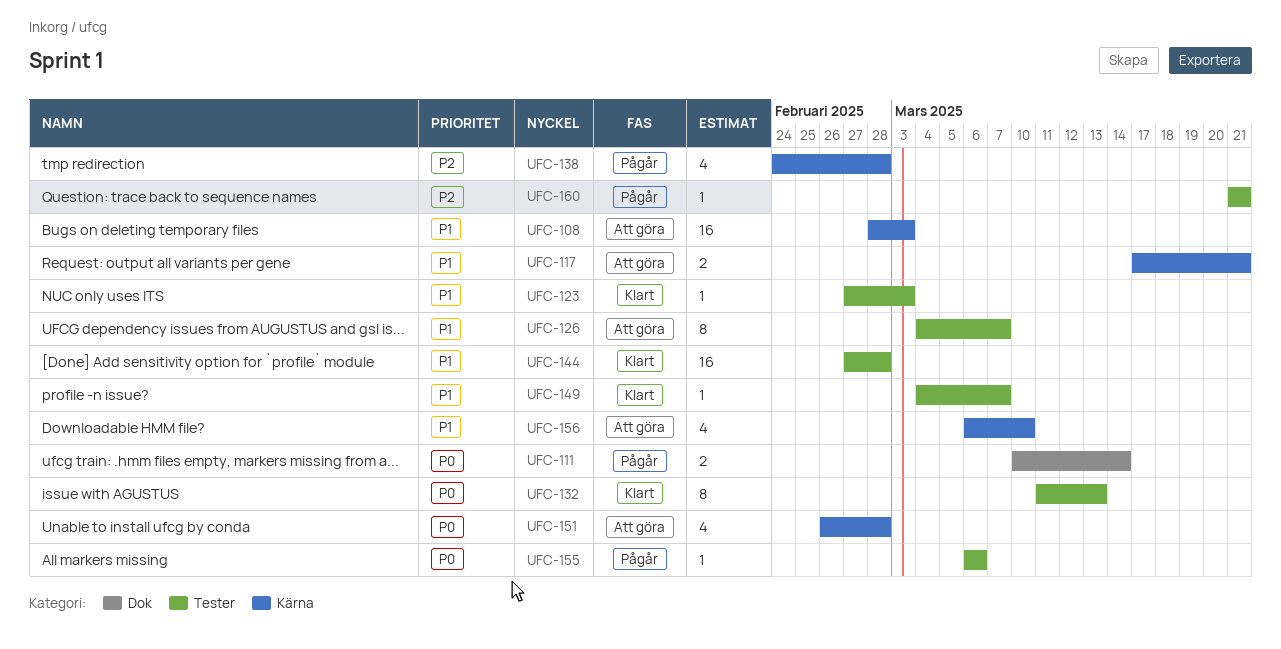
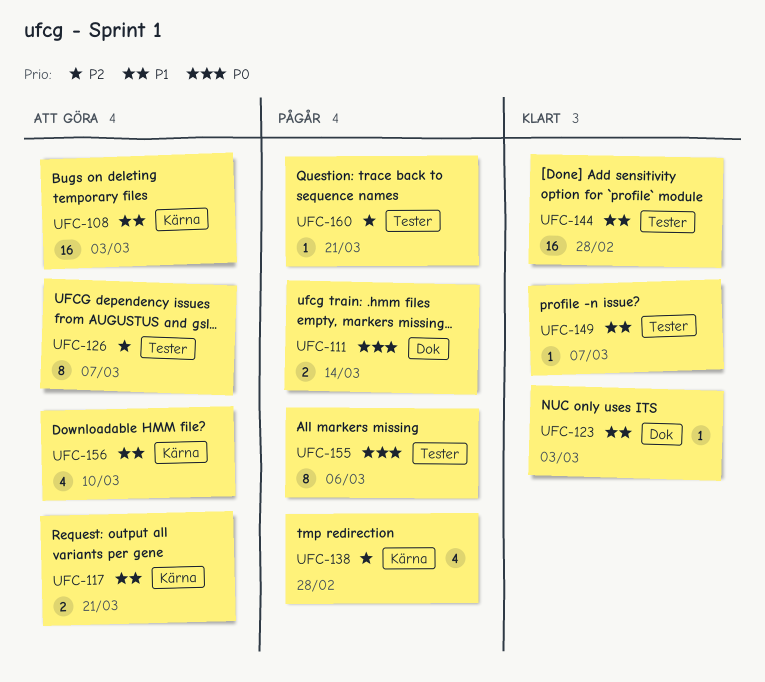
UFC-123, label: Tester -> Dok
UFC-126, priority: P1 -> P2
UFC-132: present -> none
UFC-151: present -> none
UFC-155, estimate: 1 -> 8

